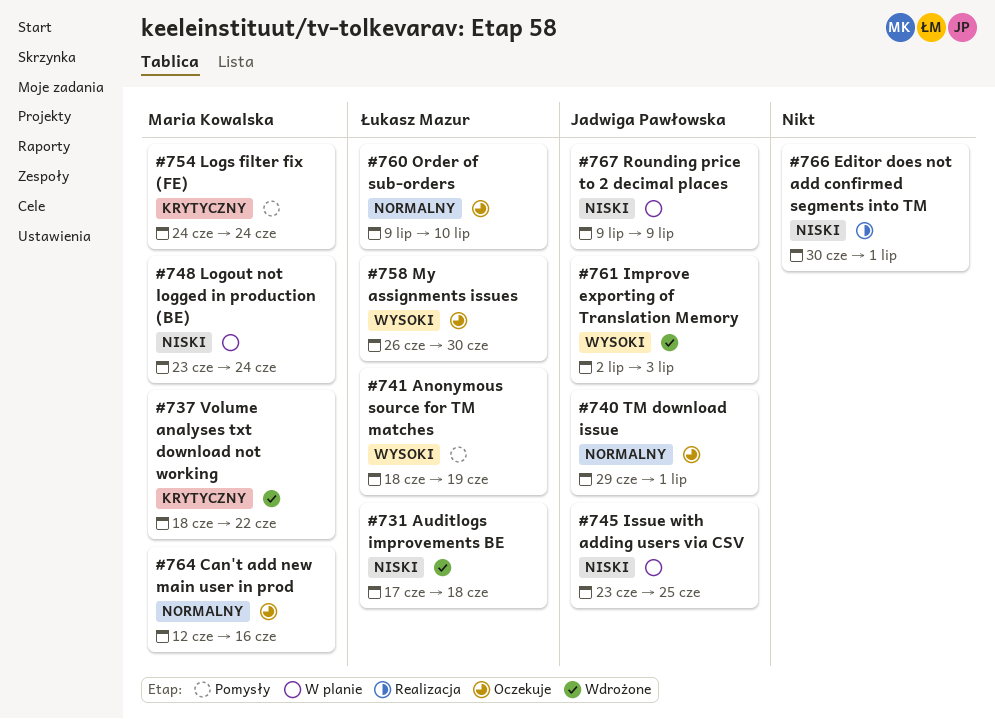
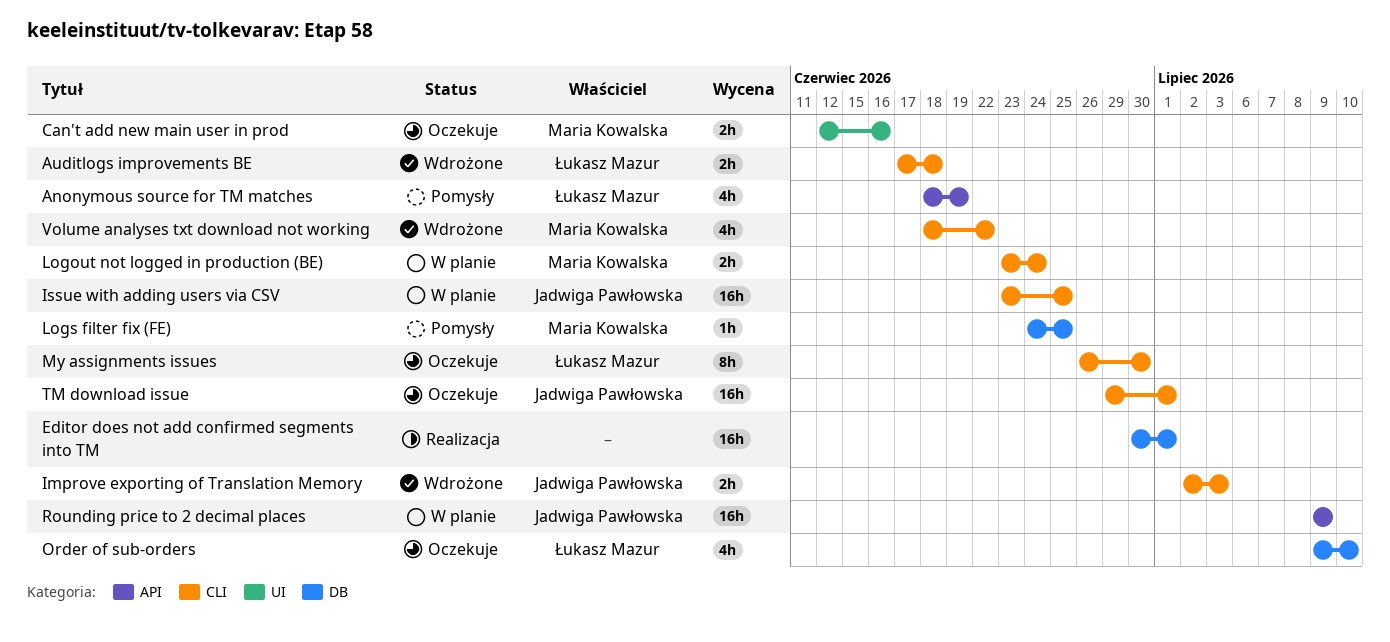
Logs filter fix (FE), due: Jun 24 -> Jun 25

